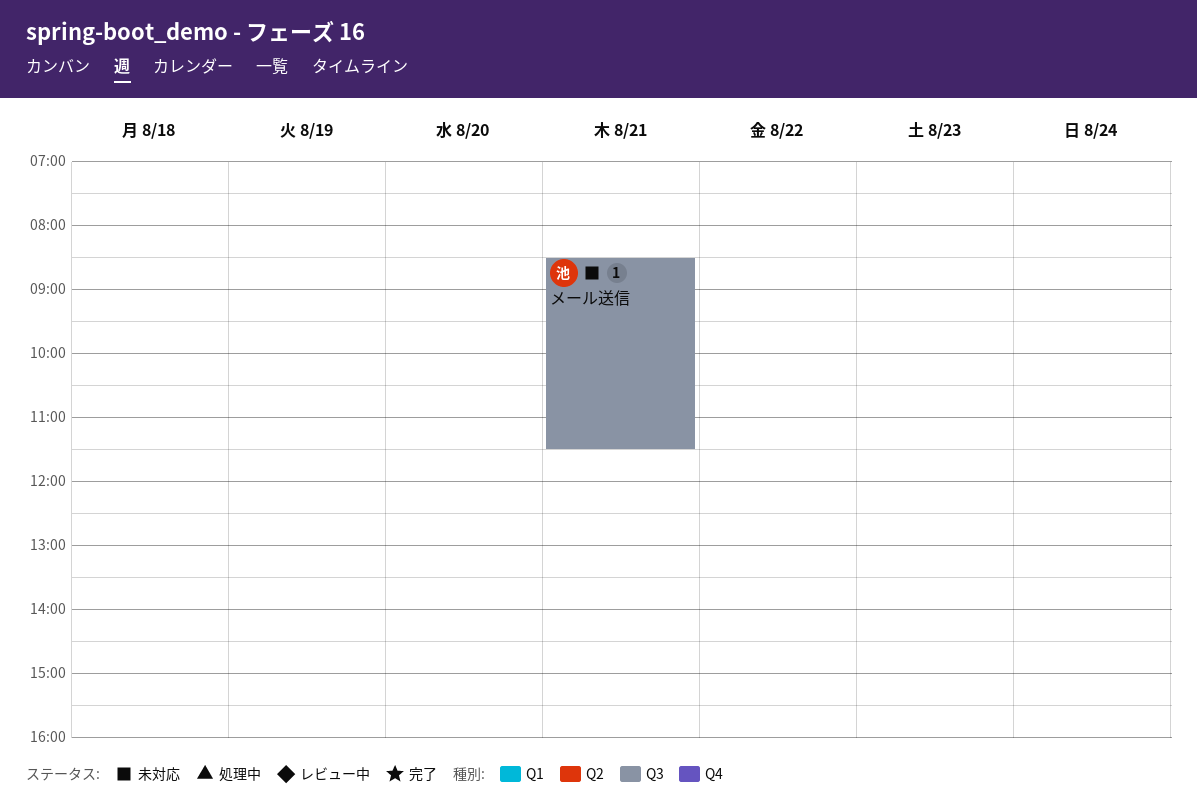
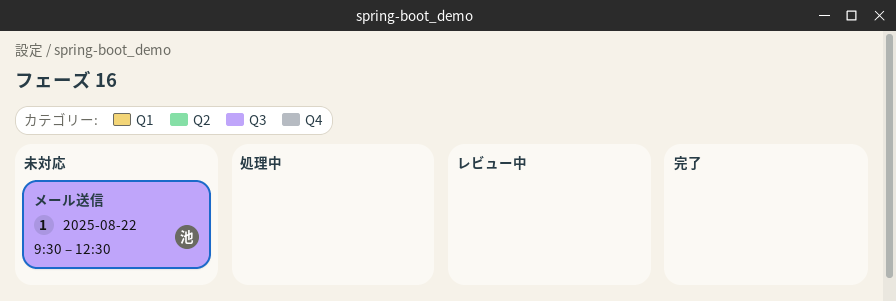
メール送信, day: Aug 21 -> Aug 22
メール送信, begins: 08:30 -> 09:30
メール送信, ends: 11:30 -> 12:30

